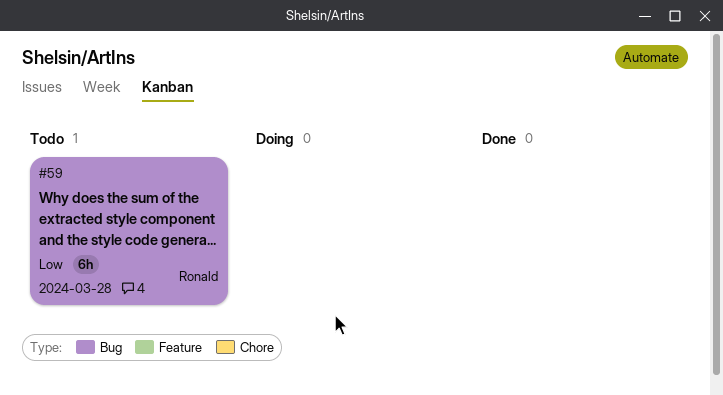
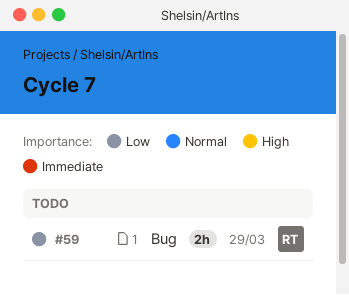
#59, estimate: 6h -> 2h
#59, due: Mar 28 -> Mar 29

